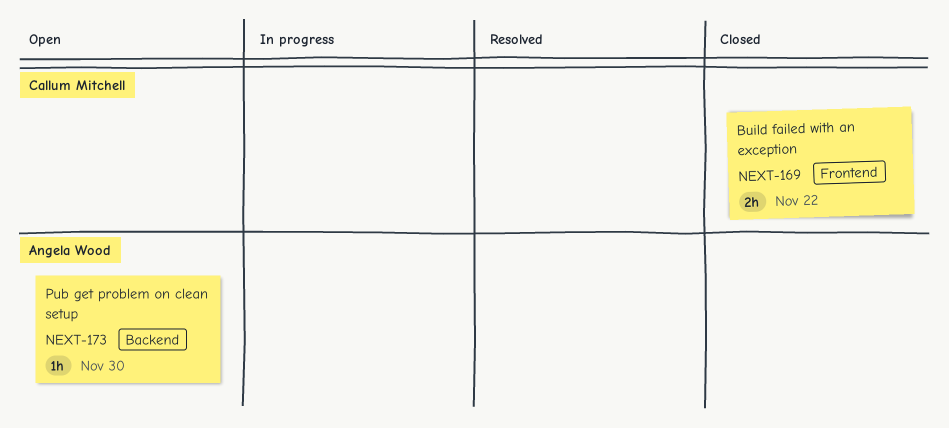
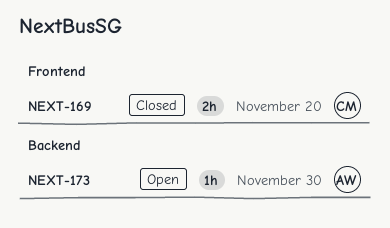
NEXT-169, due: Nov 22 -> Nov 20

